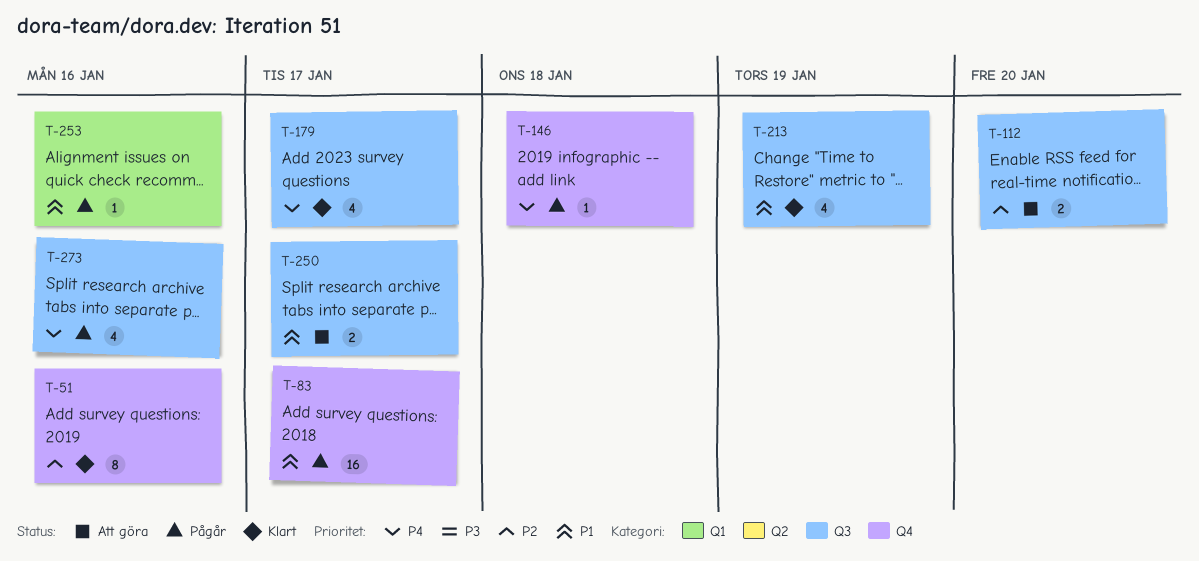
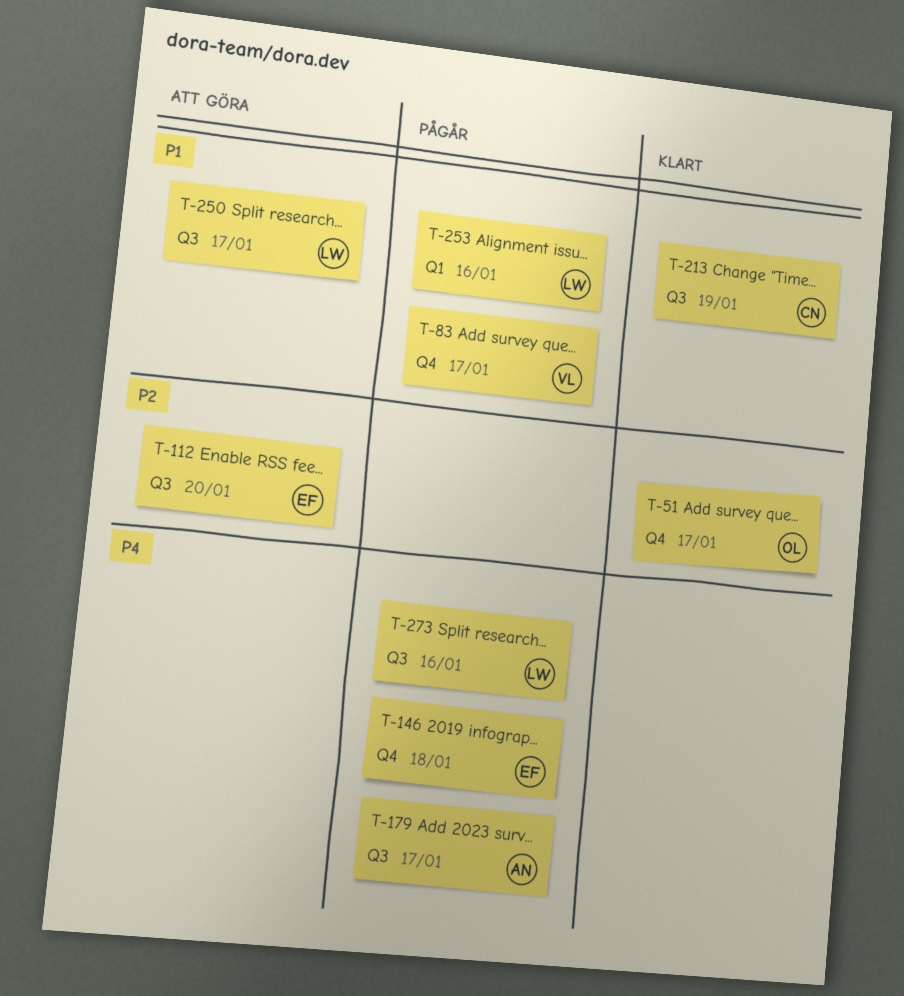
T-51, due: Jan 16 -> Jan 17
T-179, status: Klart -> Pågår

